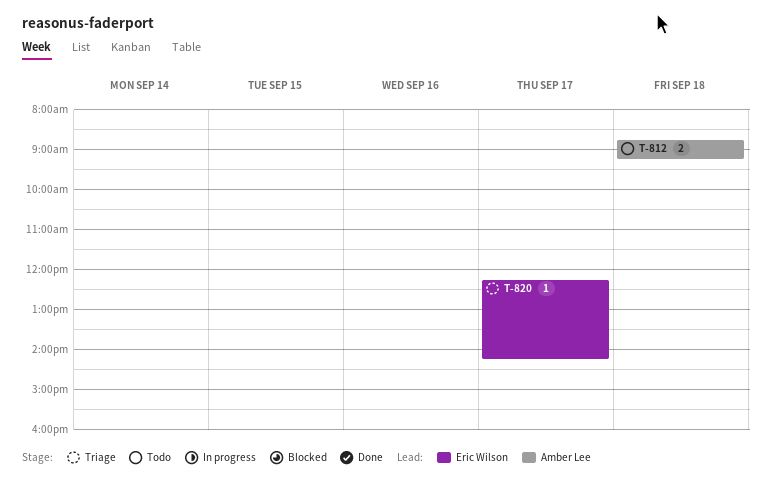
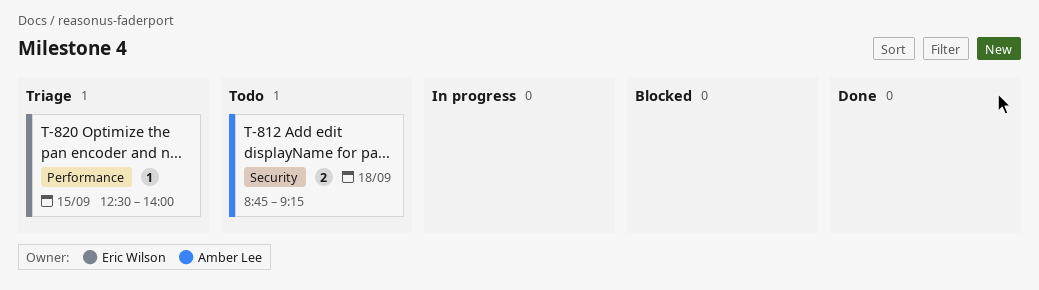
T-820, day: Sep 17 -> Sep 15
T-820, begins: 12:15 -> 12:30
T-820, ends: 14:15 -> 14:00

